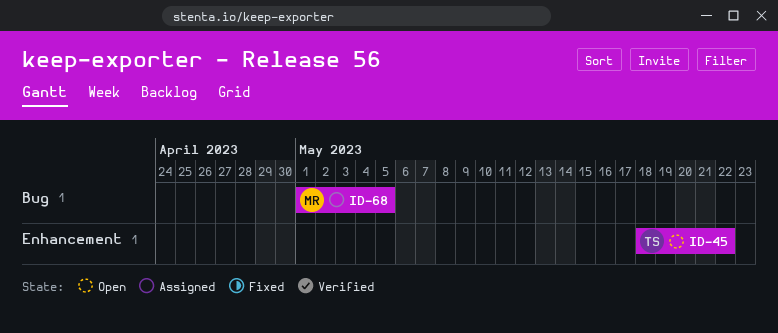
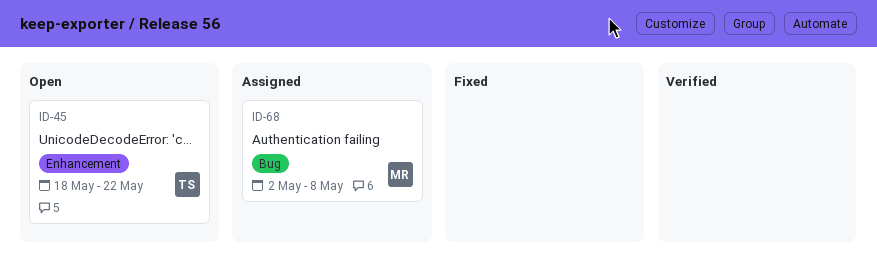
ID-68, start: May 1 -> May 2
ID-68, due: May 5 -> May 8

